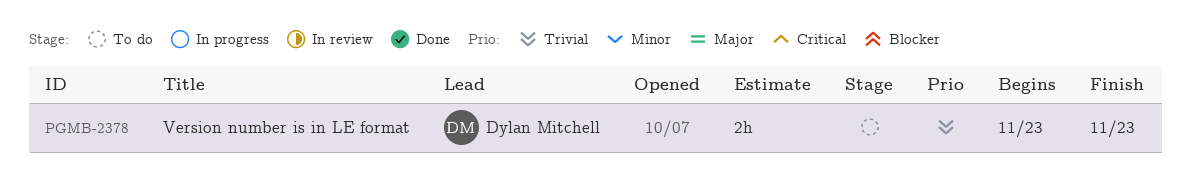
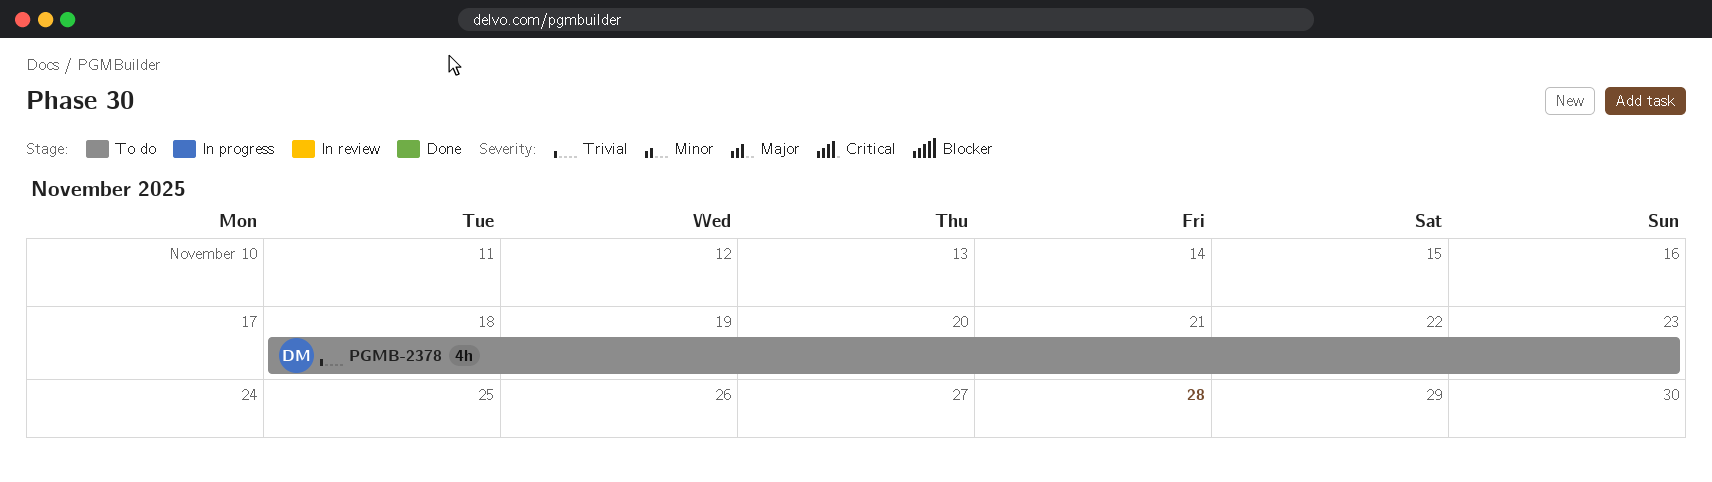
PGMB-2378, estimate: 2h -> 4h
PGMB-2378, start: Nov 23 -> Nov 18

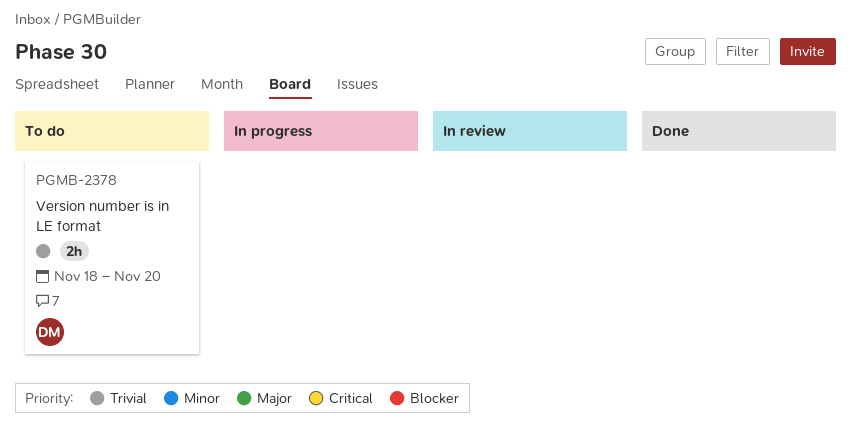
PGMB-2378, estimate: 4h -> 2h
PGMB-2378, due: Nov 23 -> Nov 20

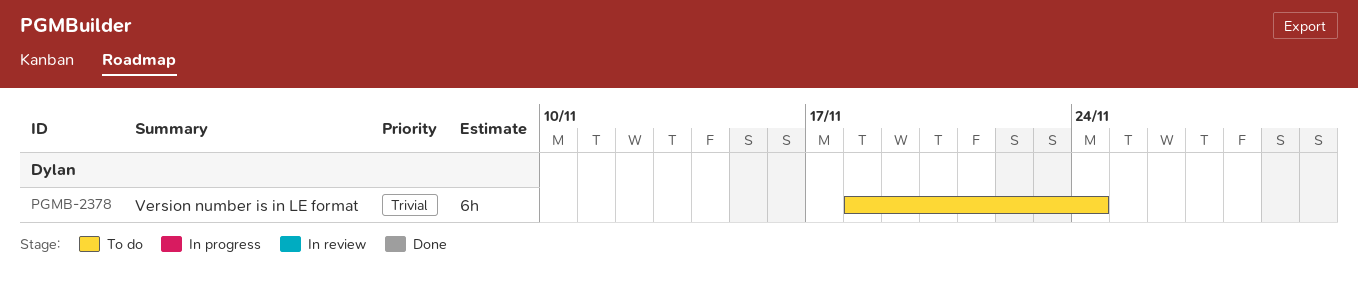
PGMB-2378, estimate: 2h -> 6h
PGMB-2378, due: Nov 20 -> Nov 24

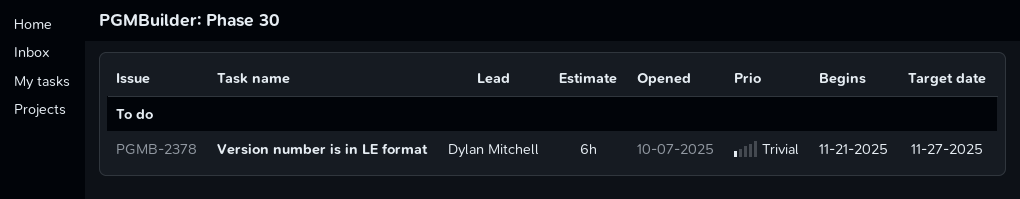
PGMB-2378, start: Nov 18 -> Nov 21
PGMB-2378, due: Nov 24 -> Nov 27

